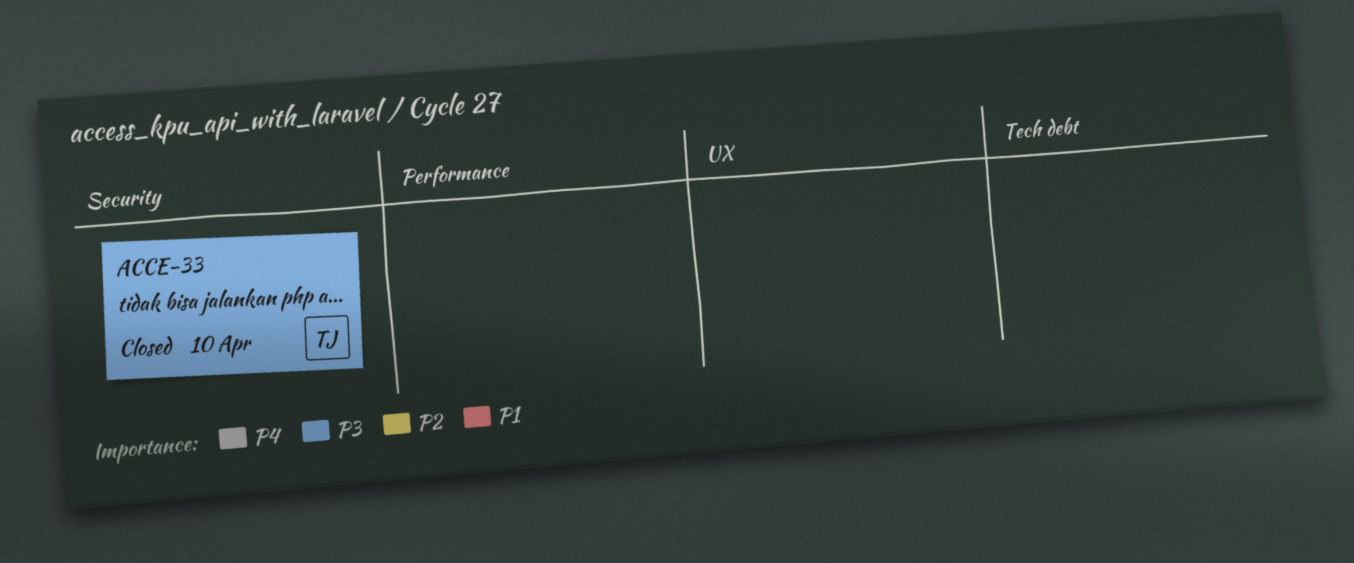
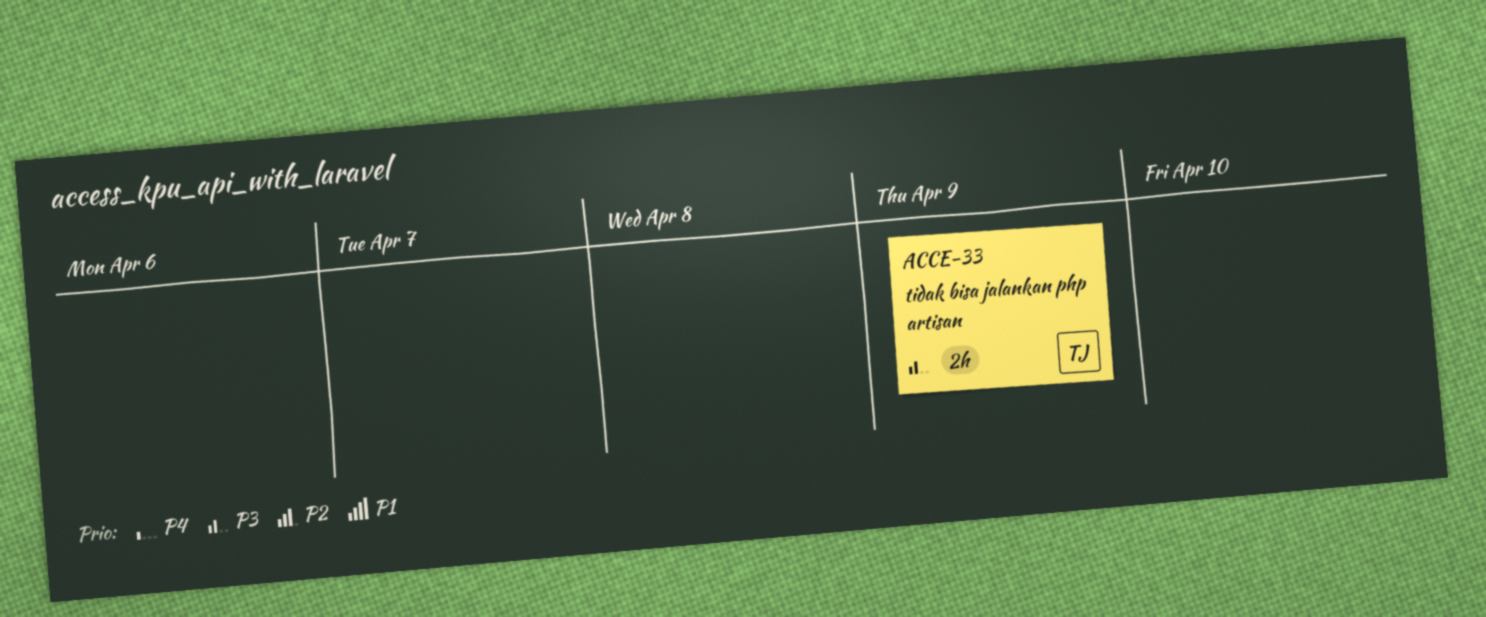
ACCE-33, due: Apr 10 -> Apr 9

